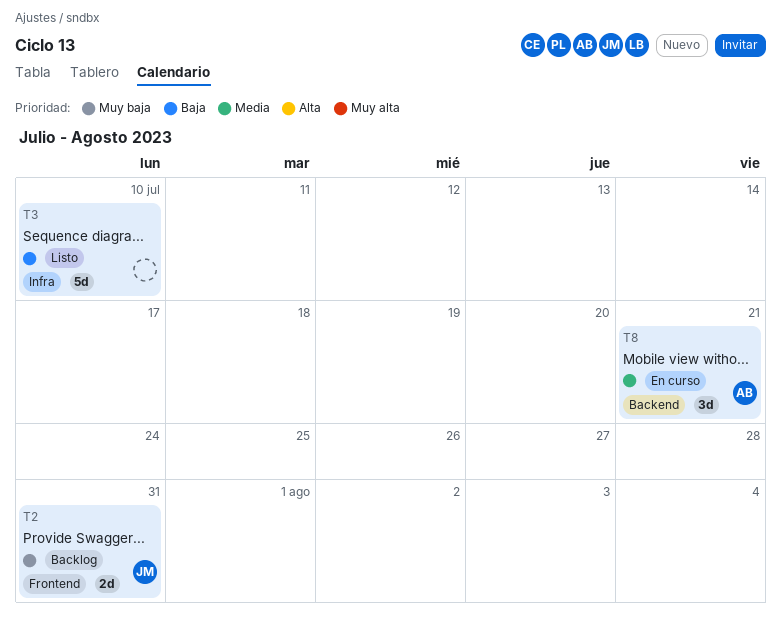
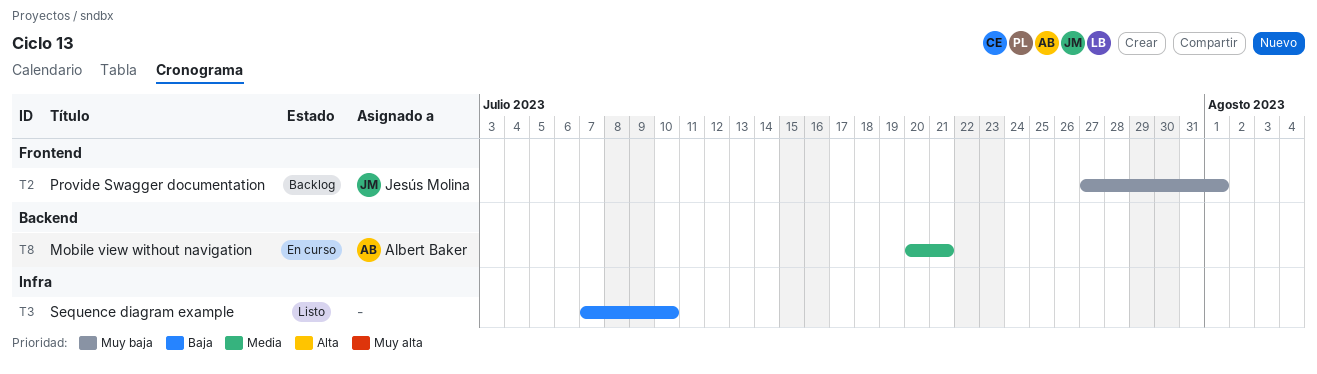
T2, due: Jul 31 -> Aug 1

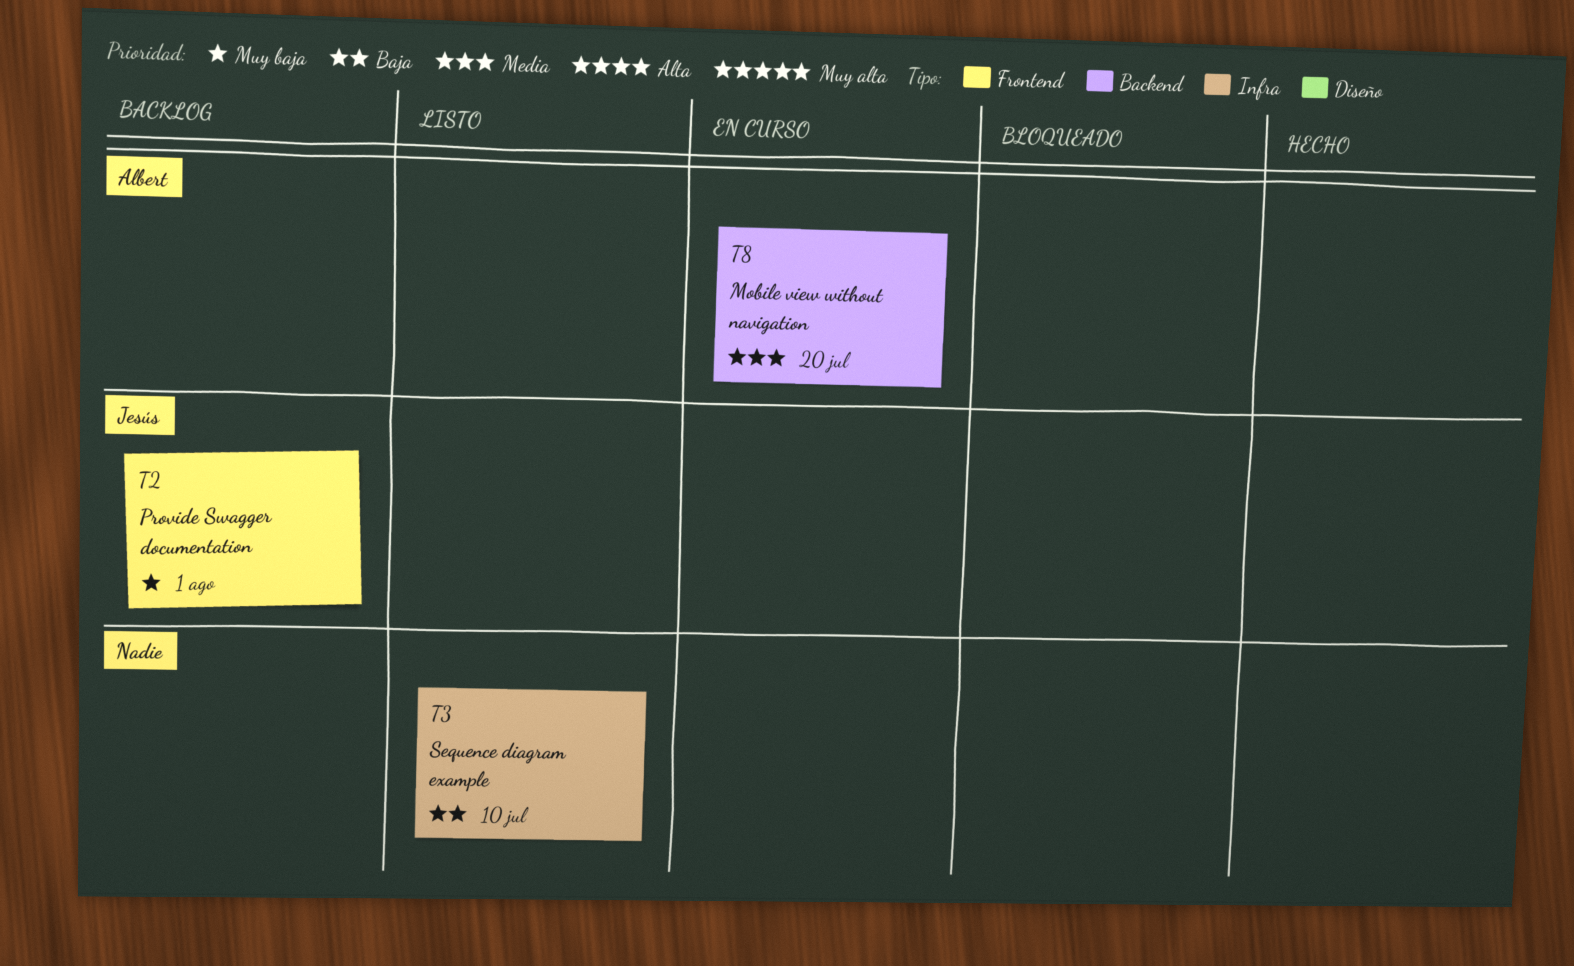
T8, due: Jul 21 -> Jul 20

